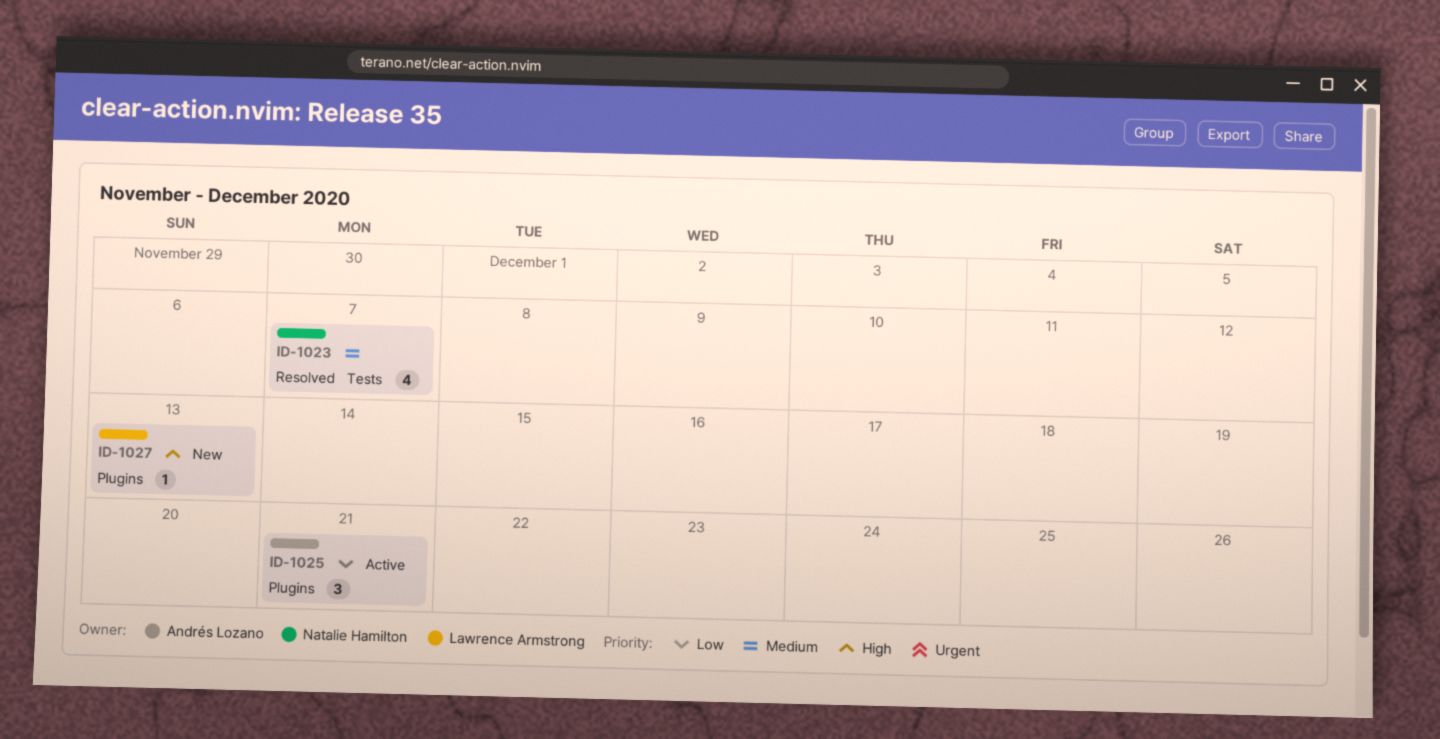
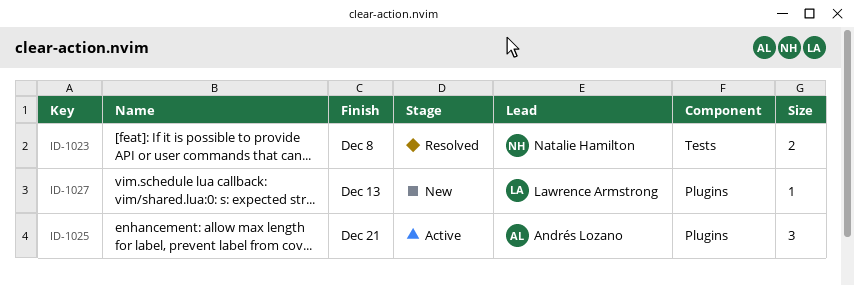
ID-1023, estimate: 4 -> 2
ID-1023, due: Dec 7 -> Dec 8

